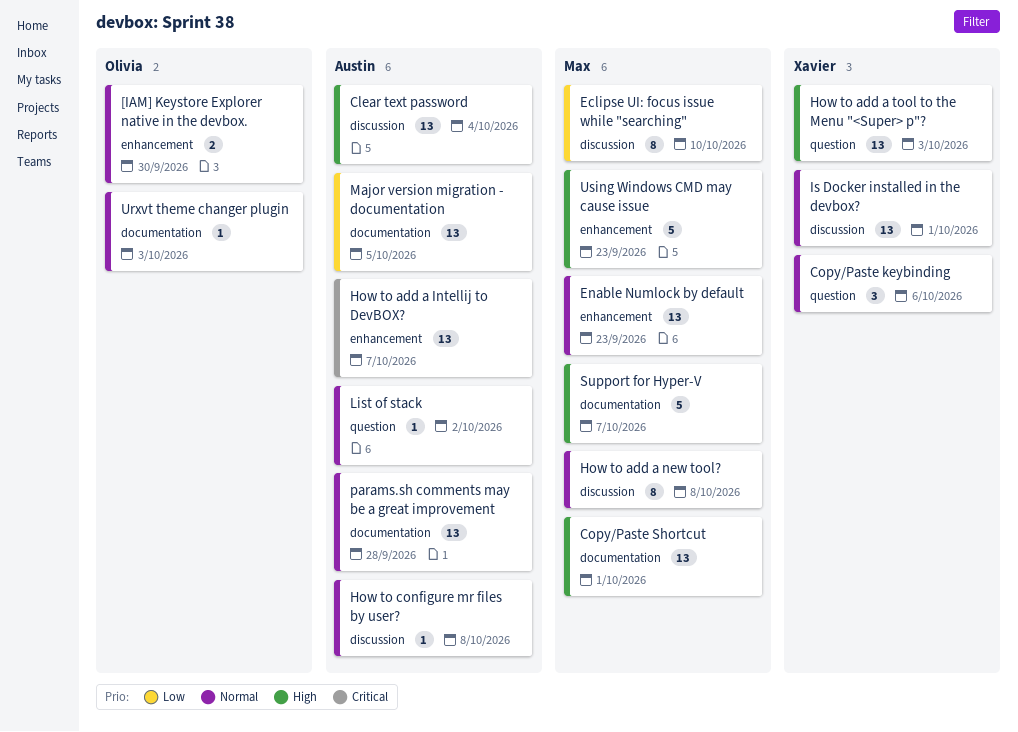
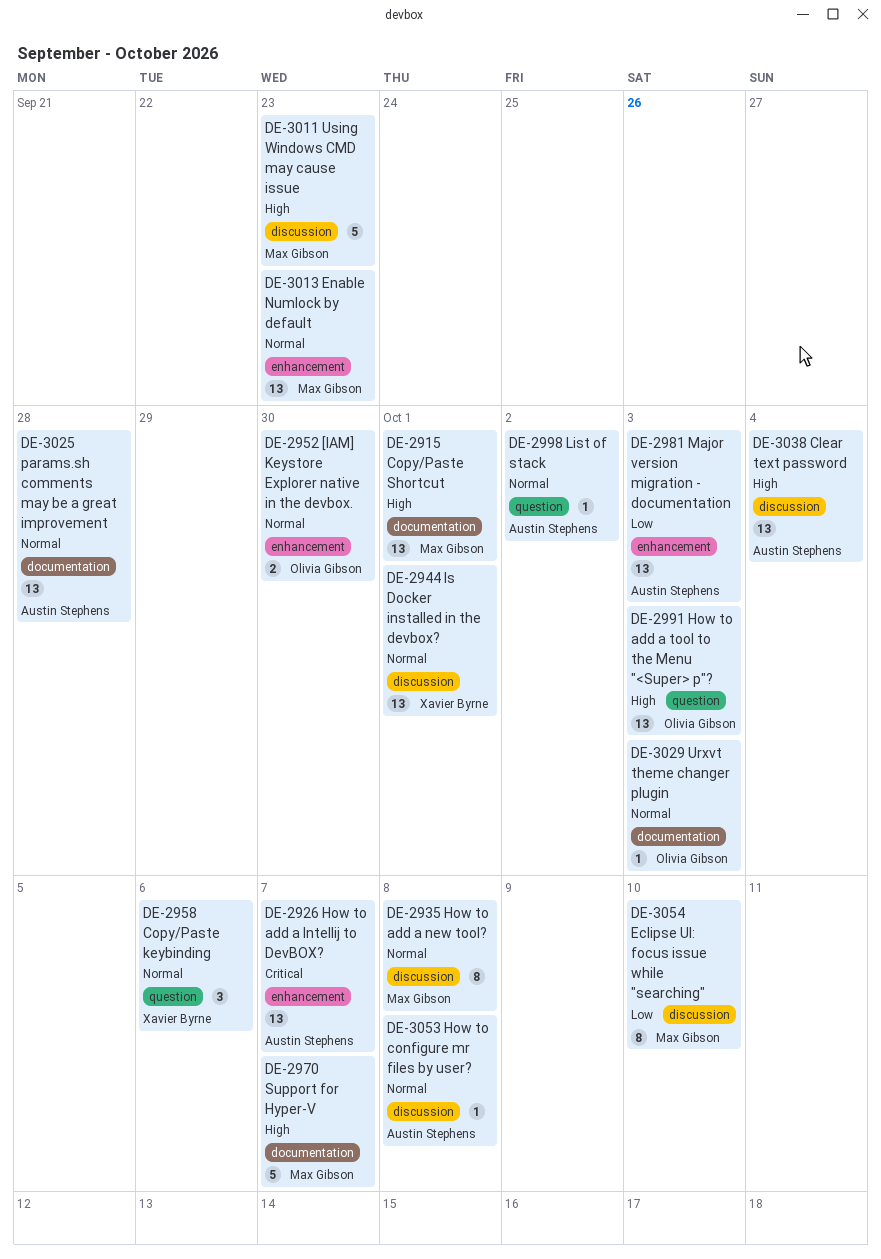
How to add a tool to the Menu "<Super> p"?, owner: Xavier Byrne -> Olivia Gibson
Major version migration - documentation, label: documentation -> enhancement
Major version migration - documentation, due: Oct 5 -> Oct 3
Using Windows CMD may cause issue, label: enhancement -> discussion

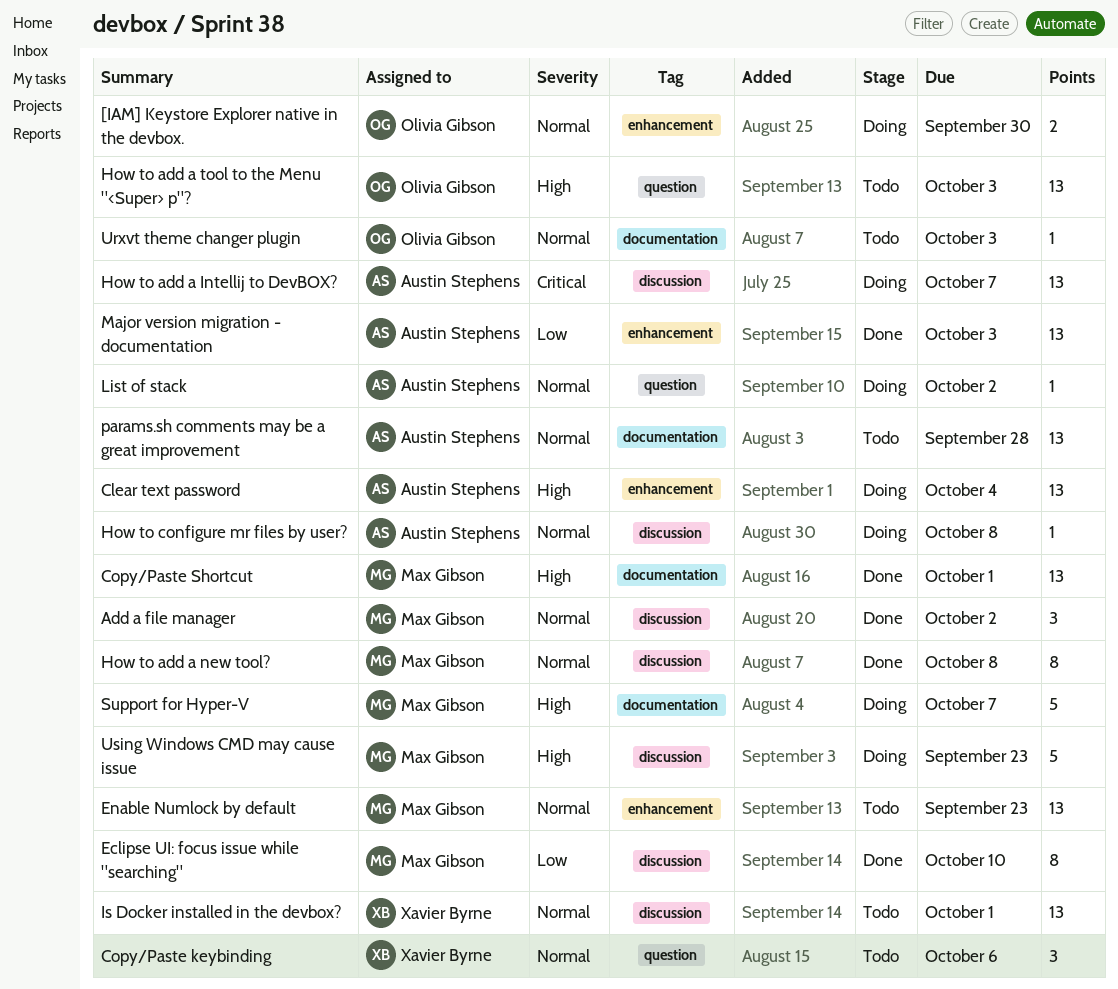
Add a file manager: none -> present
Clear text password, label: discussion -> enhancement
How to add a Intellij to DevBOX?, label: enhancement -> discussion

